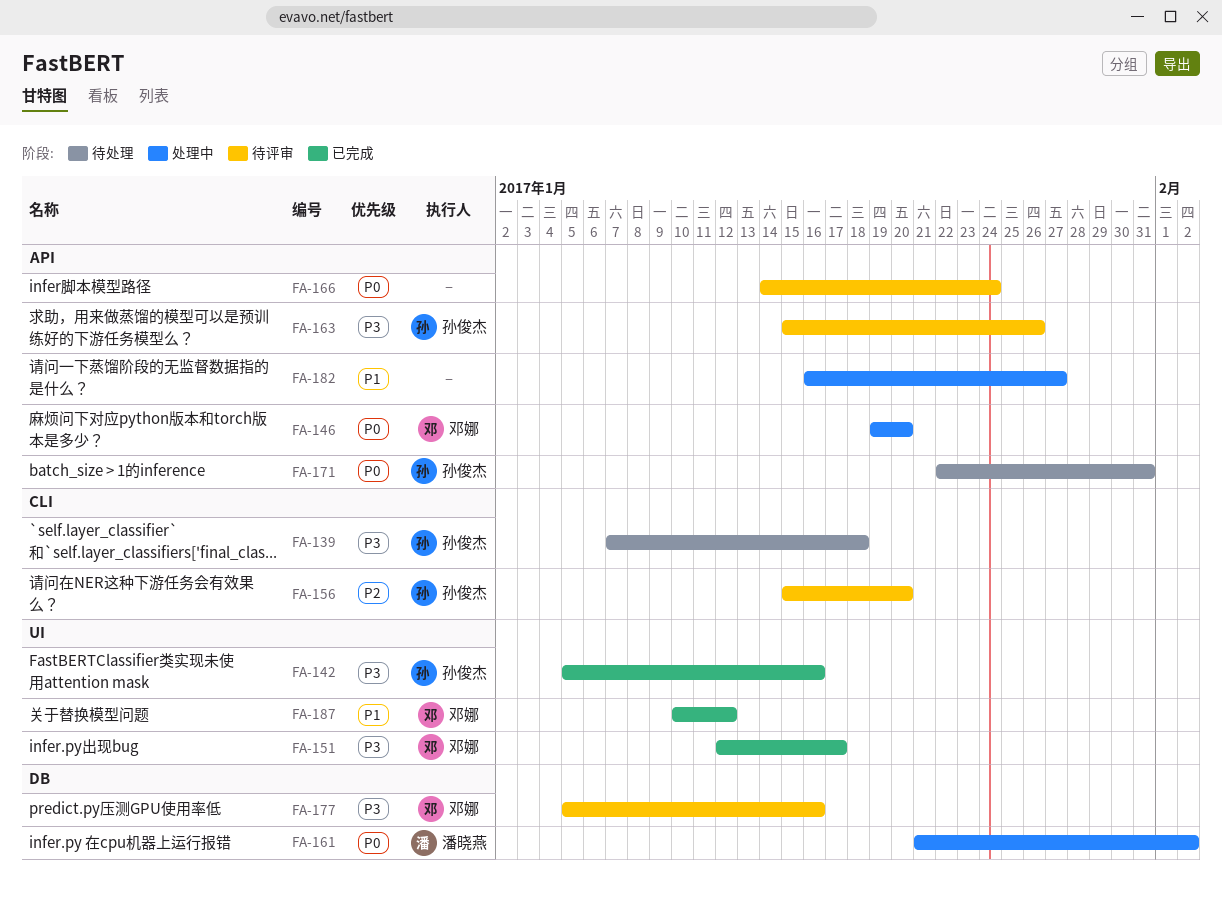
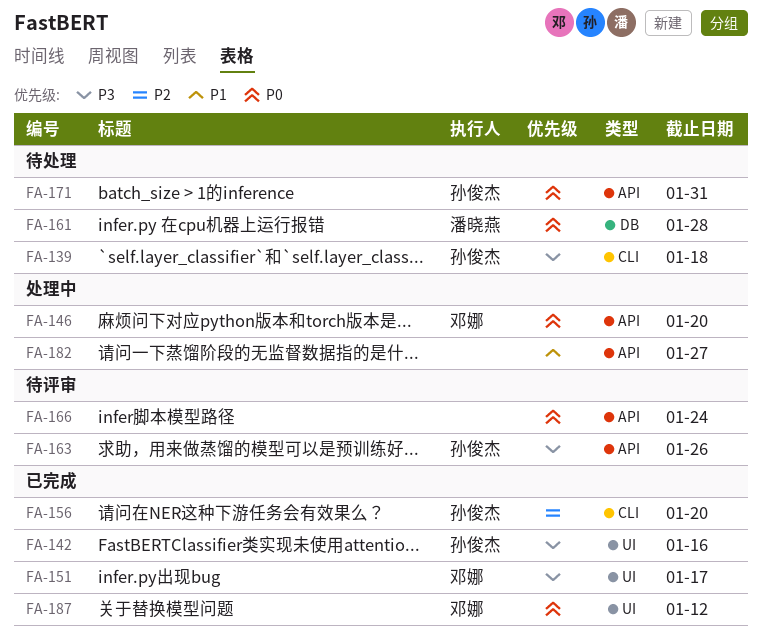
FA-156, status: 待评审 -> 已完成
FA-161, status: 处理中 -> 待处理
FA-161, due: Feb 2 -> Jan 28
FA-177: present -> none
FA-187, priority: P1 -> P0

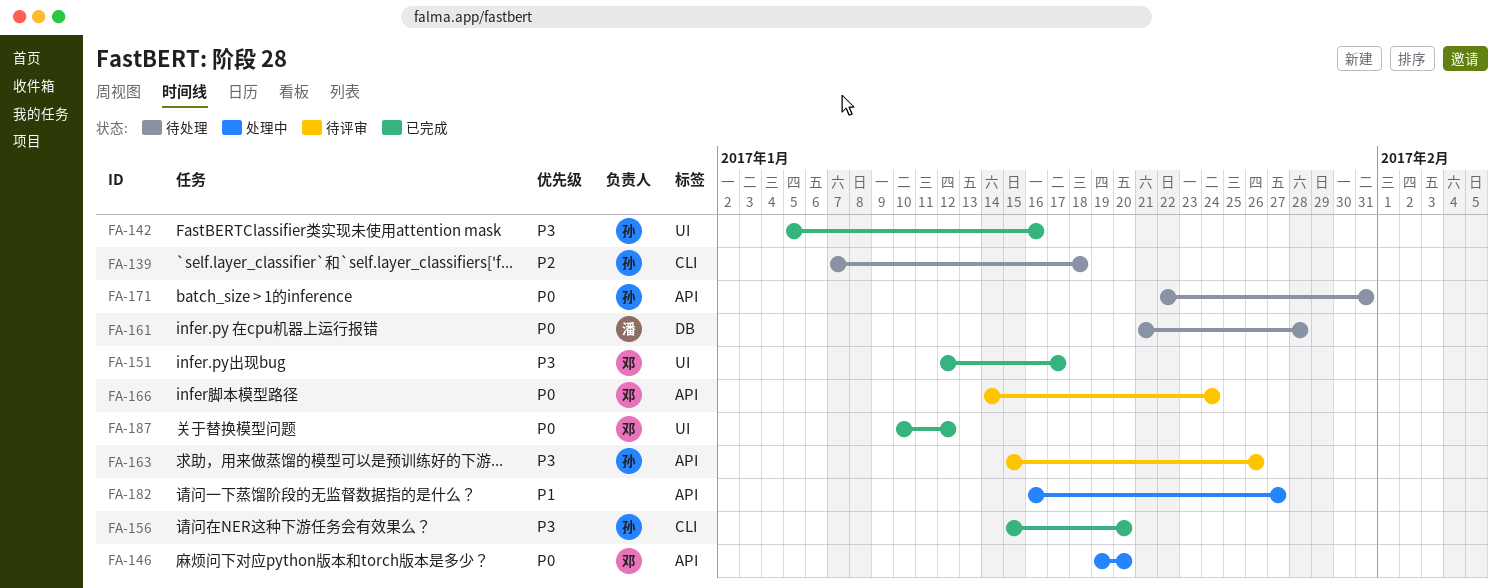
FA-139, priority: P3 -> P2
FA-156, priority: P2 -> P3
FA-166, owner: none -> 邓娜

